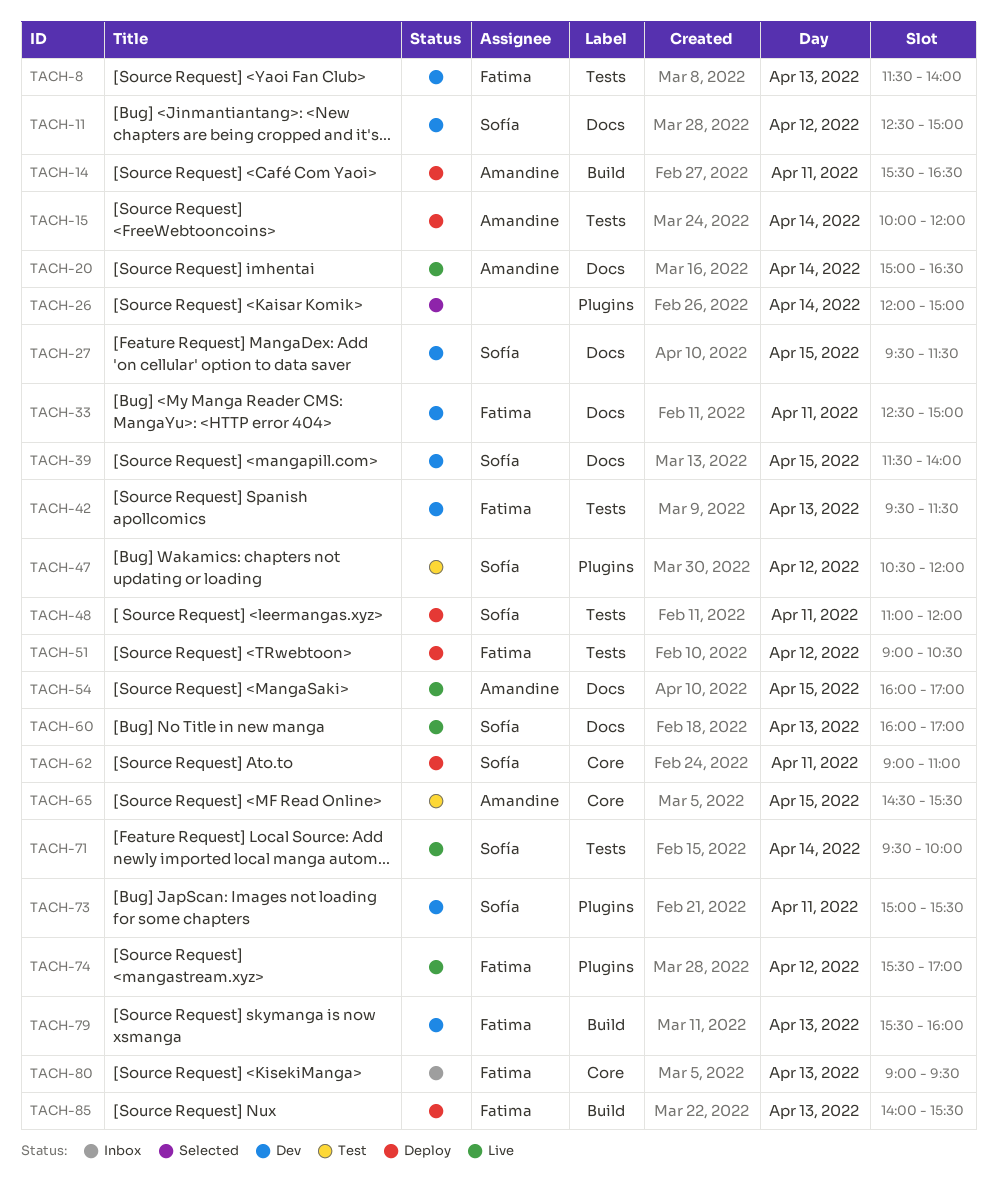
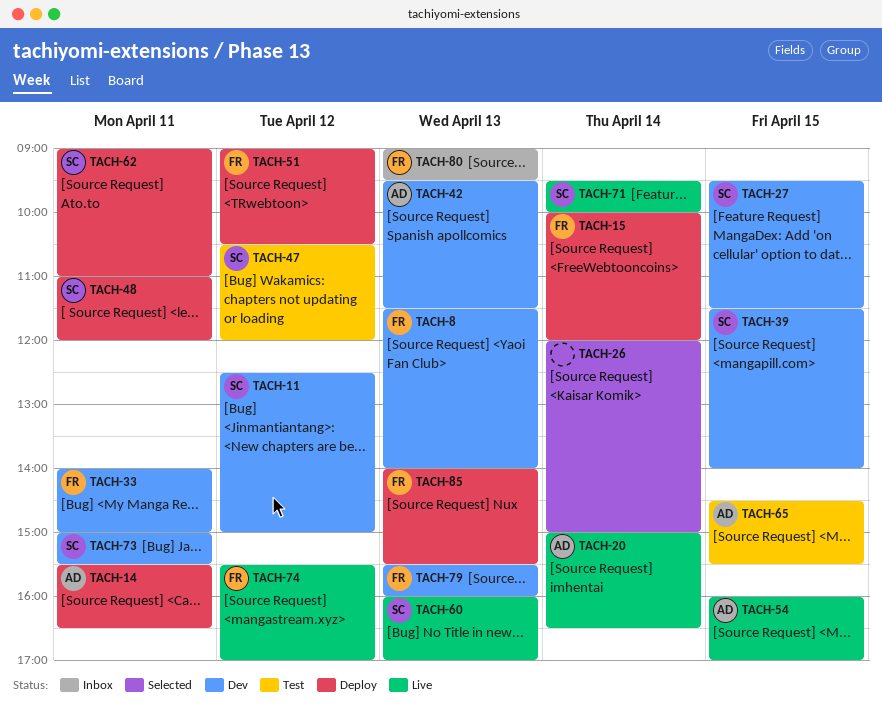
TACH-15, owner: Amandine -> Fatima
TACH-33, begins: 12:30 -> 14:00
TACH-42, owner: Fatima -> Amandine

